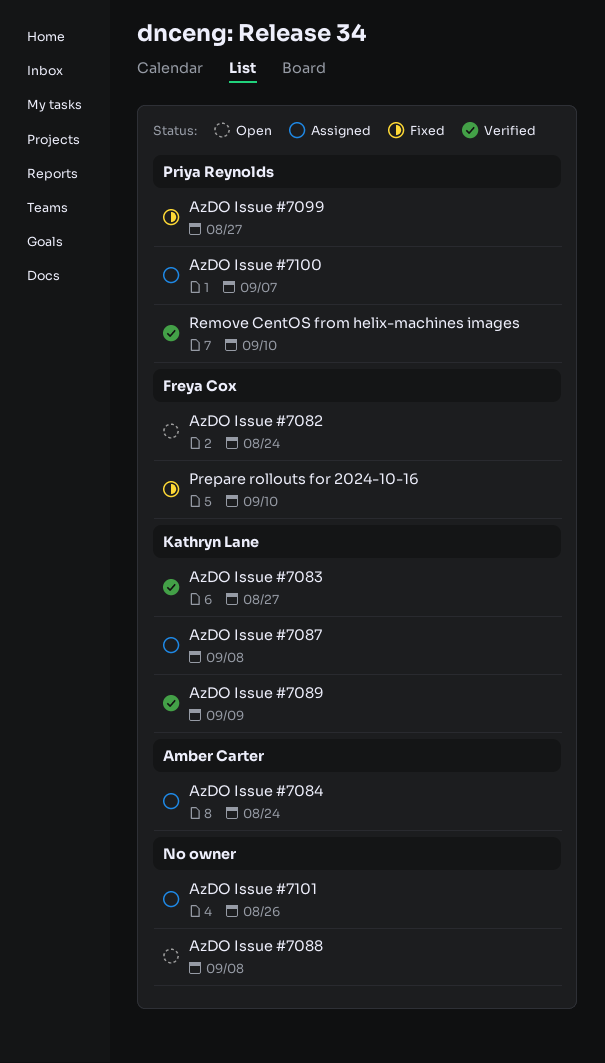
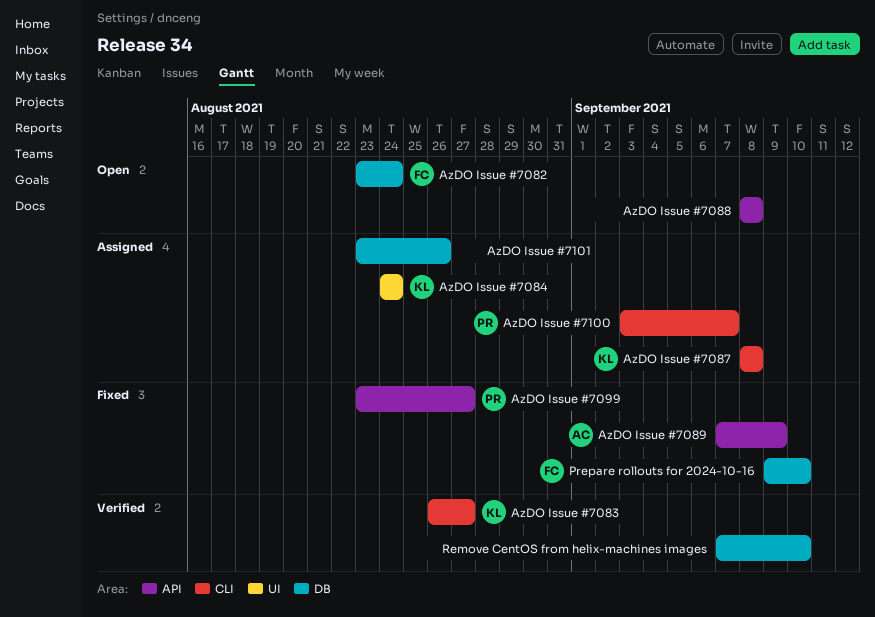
AzDO Issue #7084, owner: Amber Carter -> Kathryn Lane
AzDO Issue #7089, status: Verified -> Fixed
AzDO Issue #7089, owner: Kathryn Lane -> Amber Carter
Remove CentOS from helix-machines images, owner: Priya Reynolds -> none

